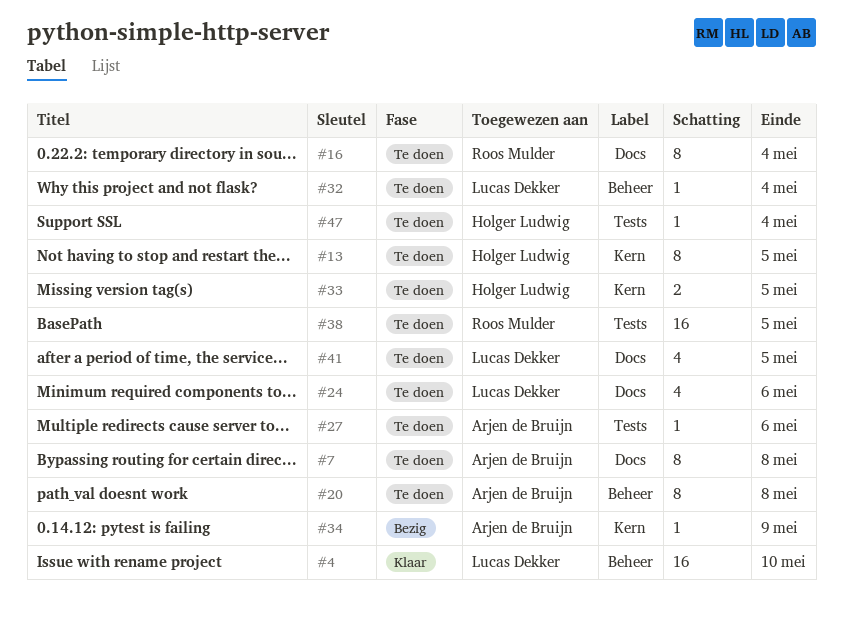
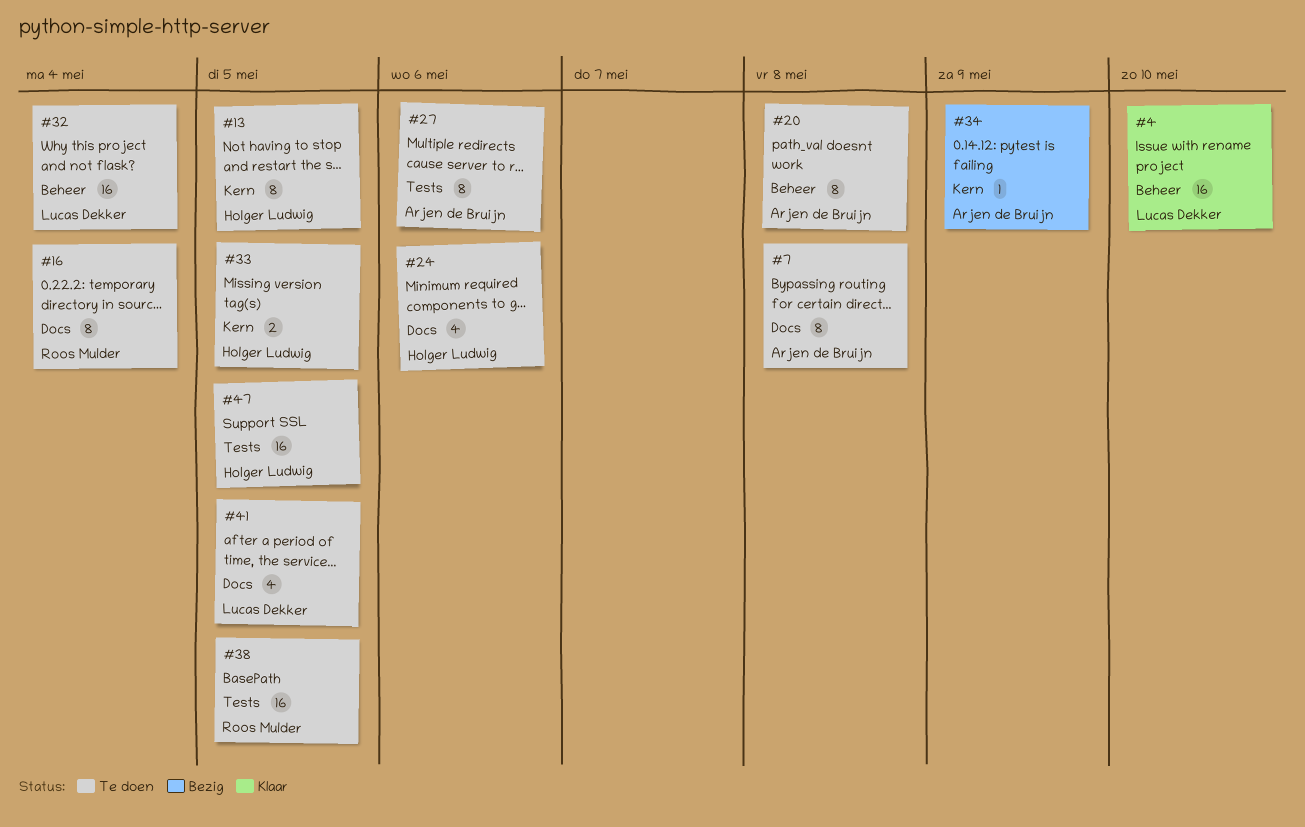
#24, owner: Lucas Dekker -> Holger Ludwig
#27, estimate: 1 -> 8
#32, estimate: 1 -> 16
#47, estimate: 1 -> 16
#47, due: May 4 -> May 5

